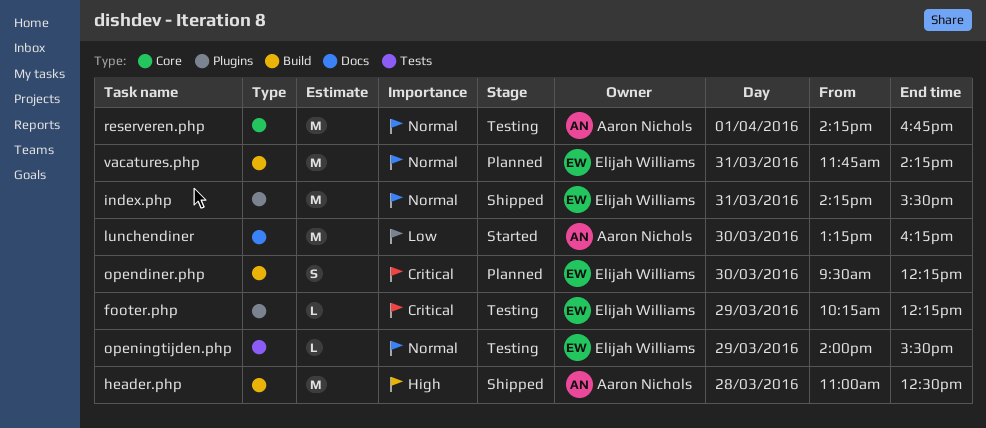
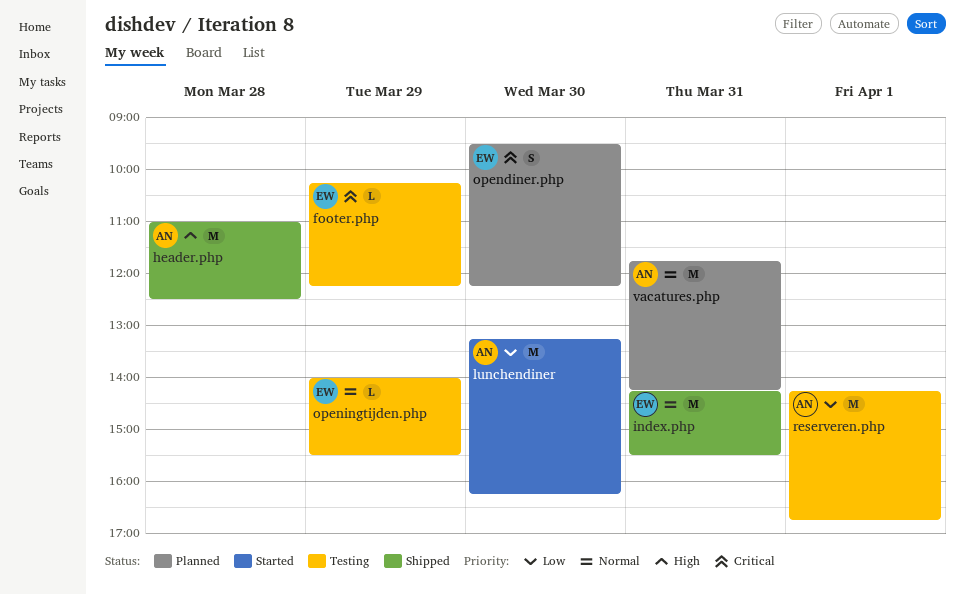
reserveren.php, priority: Normal -> Low
vacatures.php, owner: Elijah Williams -> Aaron Nichols

